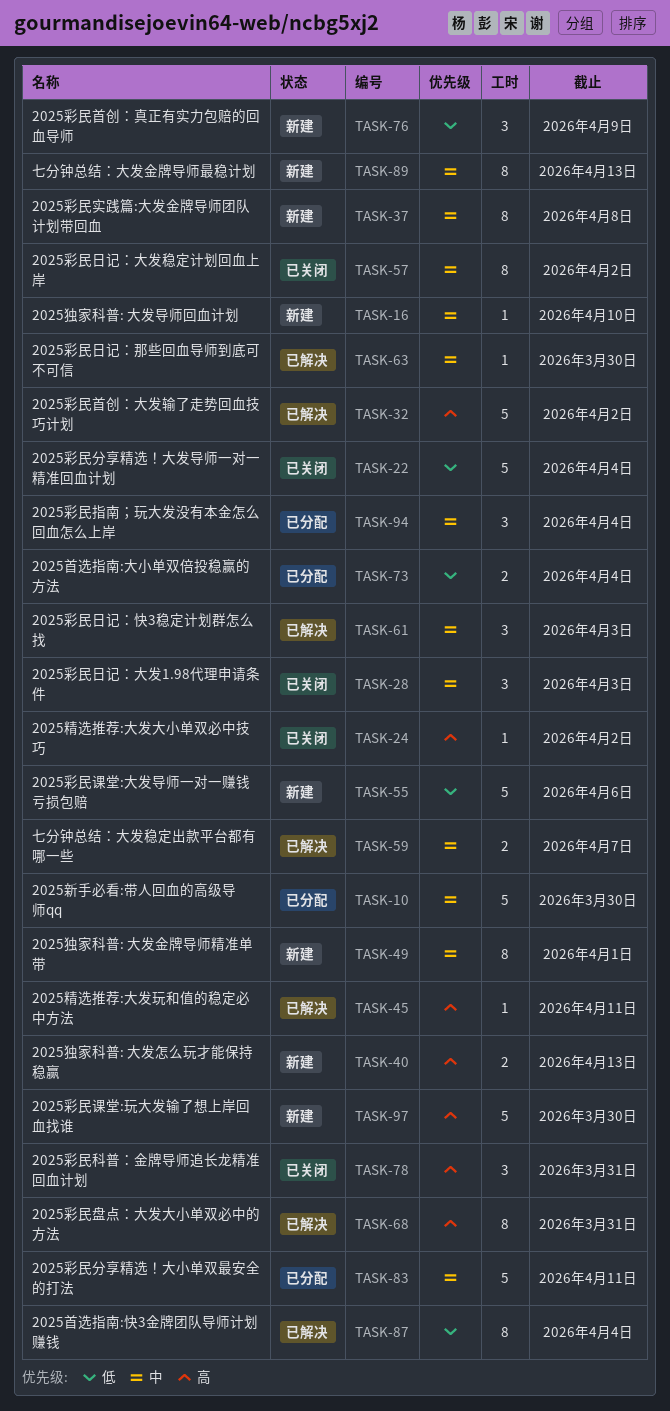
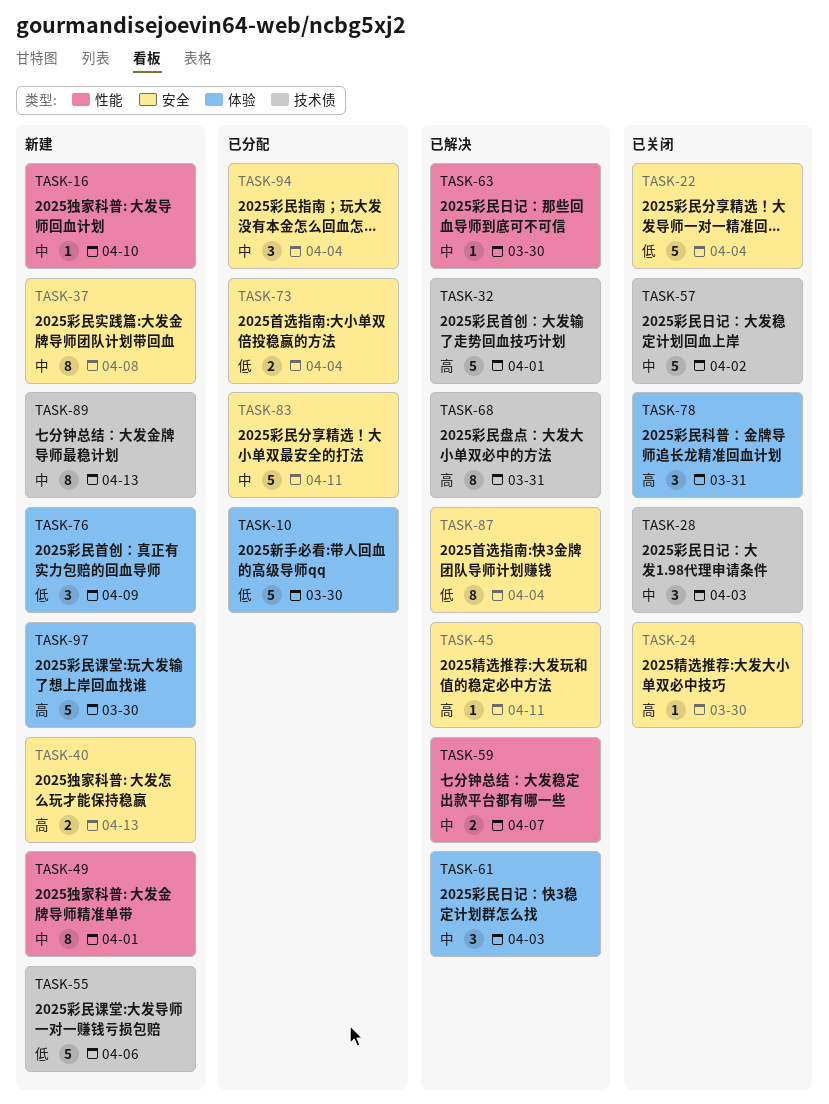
TASK-10, priority: 中 -> 低
TASK-24, due: Apr 2 -> Mar 30
TASK-32, due: Apr 2 -> Apr 1
TASK-57, estimate: 8 -> 5

